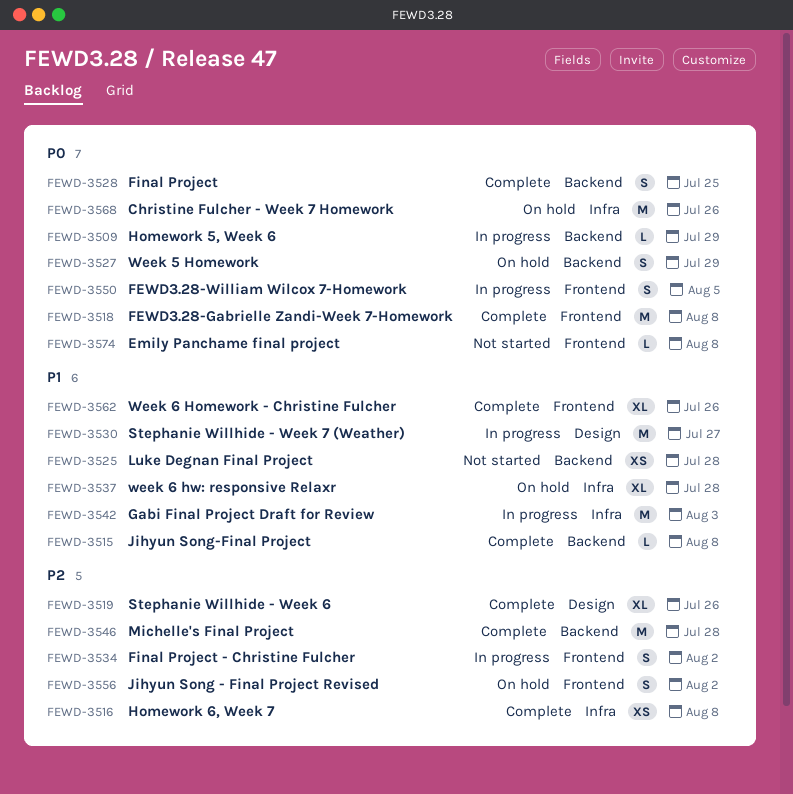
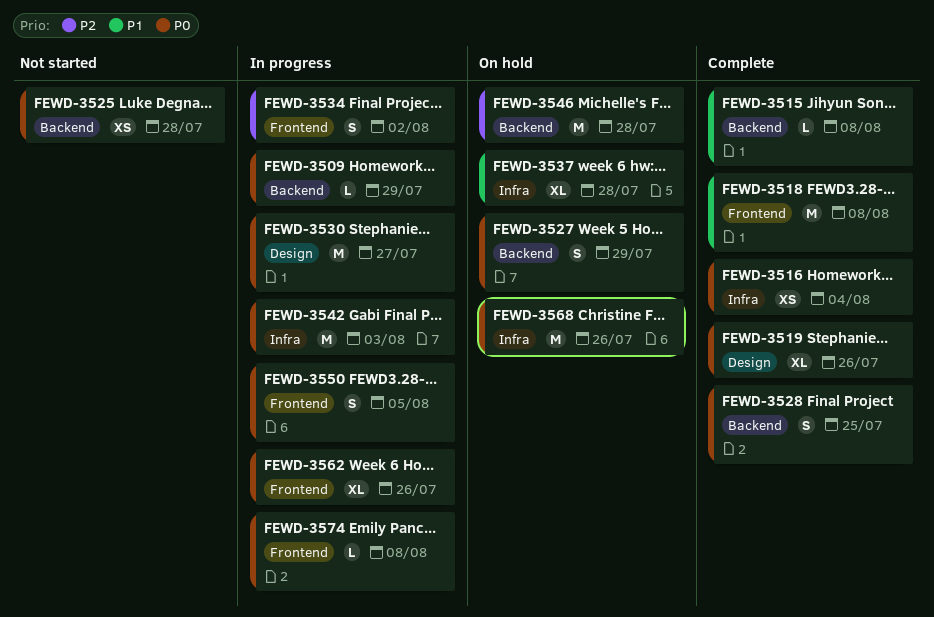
FEWD-3516, priority: P2 -> P0
FEWD-3516, due: Aug 8 -> Aug 4
FEWD-3518, priority: P0 -> P1
FEWD-3519, priority: P2 -> P0
FEWD-3525, priority: P1 -> P0
FEWD-3530, priority: P1 -> P0
FEWD-3542, priority: P1 -> P0
FEWD-3546, status: Complete -> On hold
FEWD-3556: present -> none
FEWD-3562, status: Complete -> In progress
FEWD-3562, priority: P1 -> P0
FEWD-3574, status: Not started -> In progress

